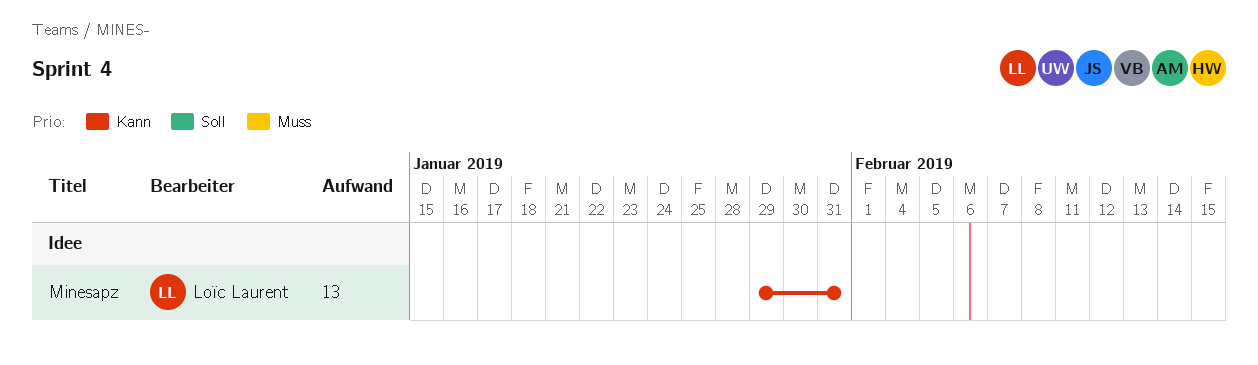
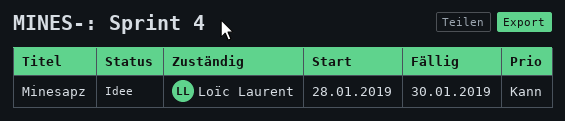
Minesapz, start: Jan 29 -> Jan 28
Minesapz, due: Jan 31 -> Jan 30

